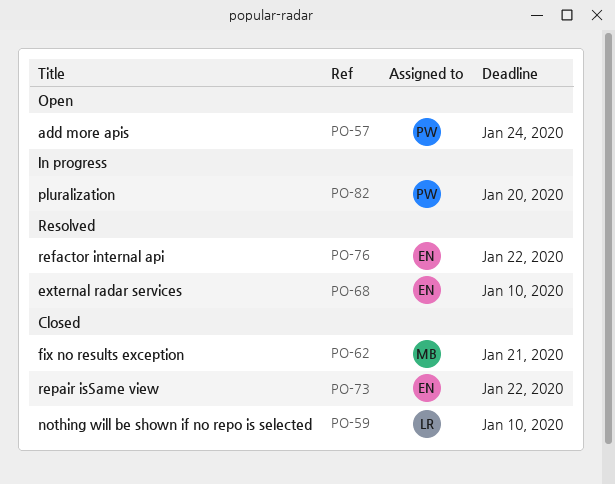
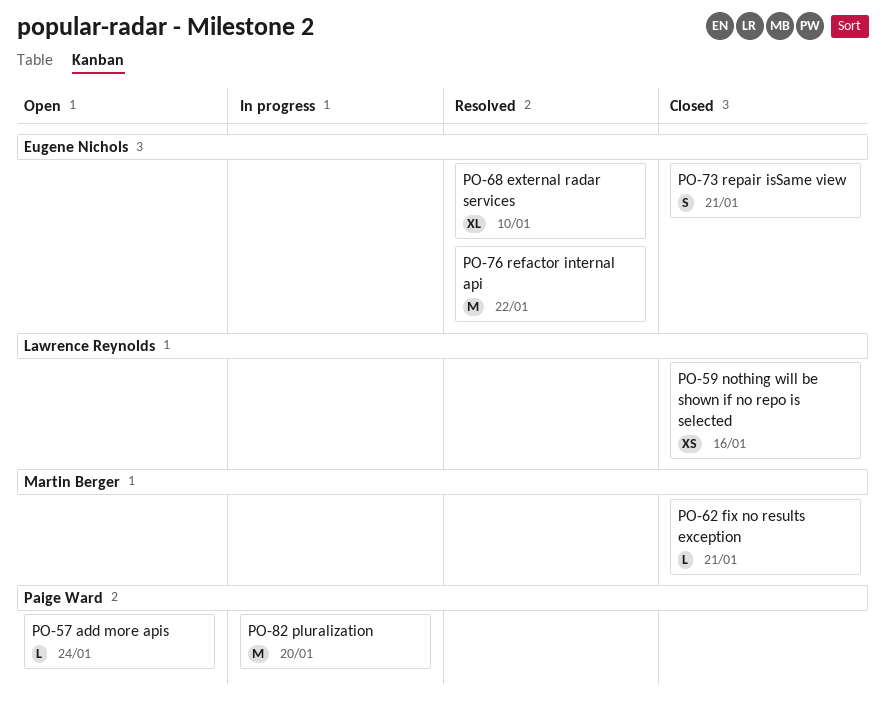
PO-59, due: Jan 10 -> Jan 16
PO-73, due: Jan 22 -> Jan 21

